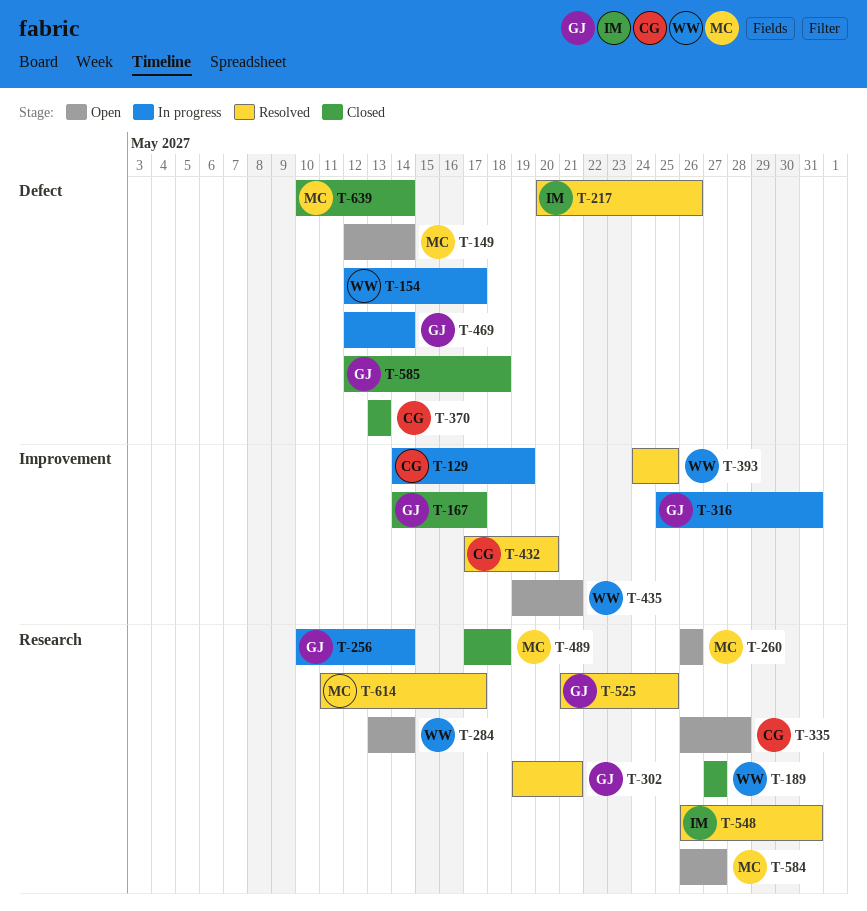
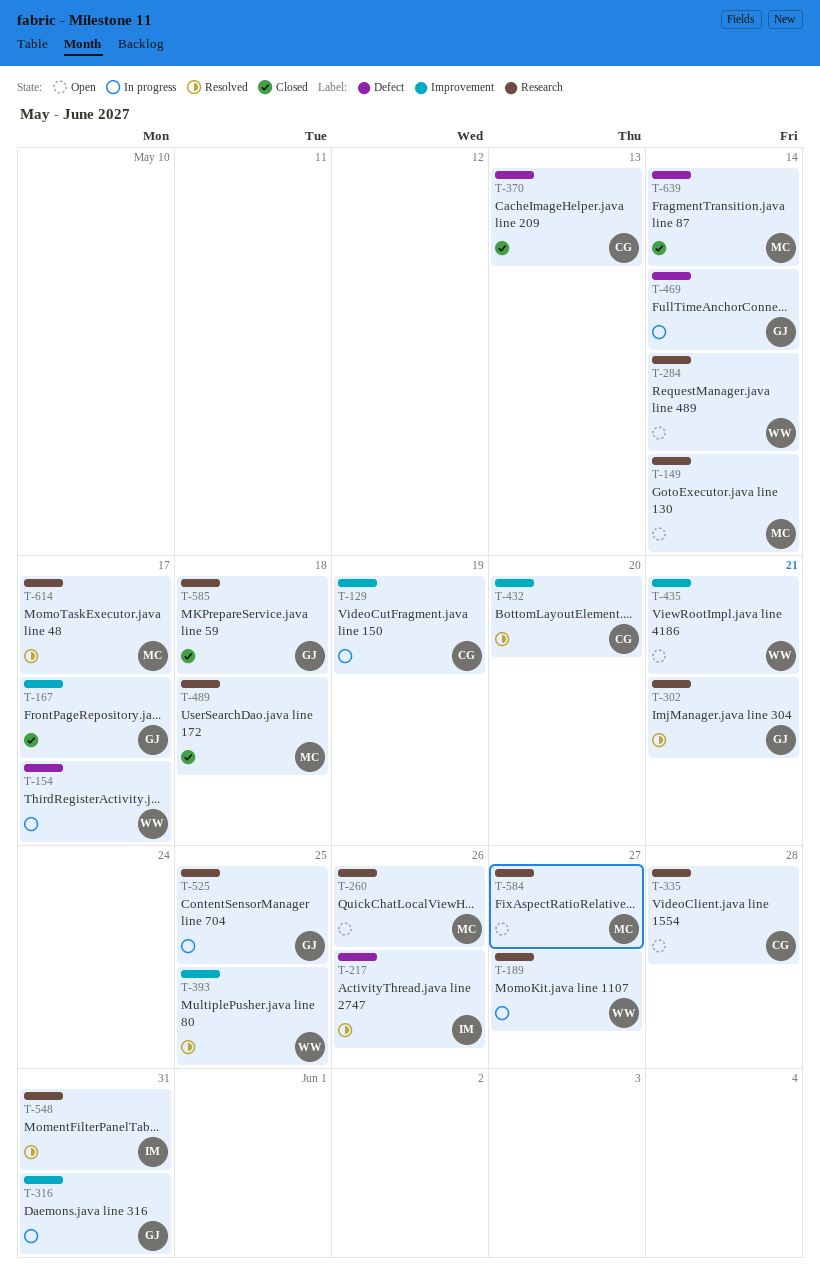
T-149, label: Defect -> Research
T-189, status: Closed -> In progress
T-256: present -> none
T-525, status: Resolved -> In progress
T-585, label: Defect -> Research

